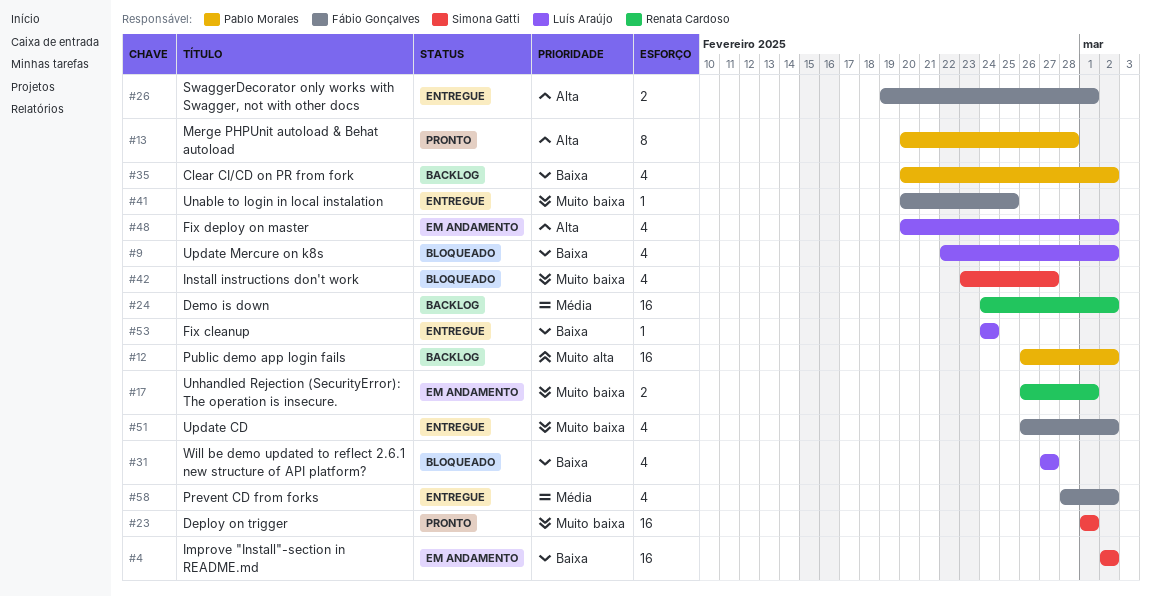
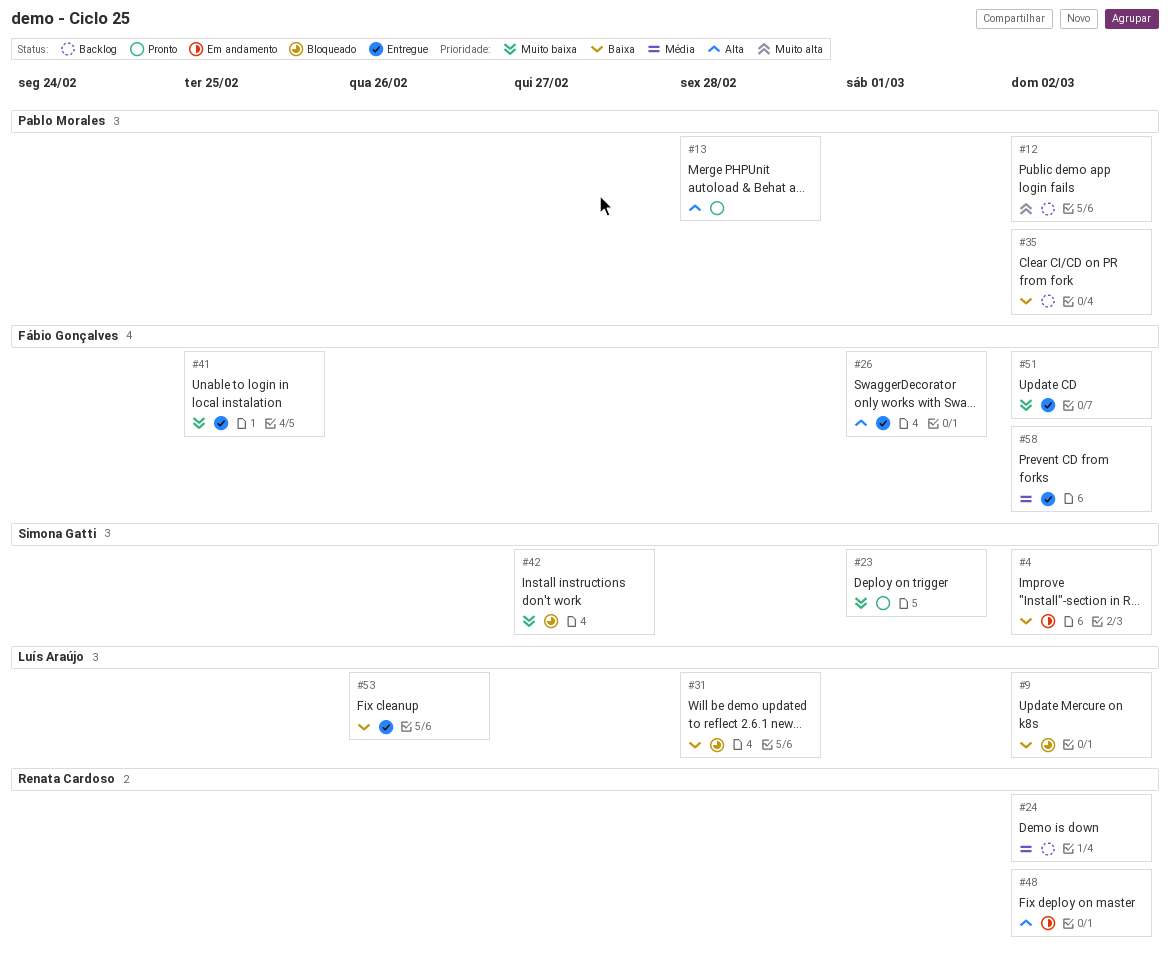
#17: present -> none
#31, due: Feb 27 -> Feb 28
#48, owner: Luís Araújo -> Renata Cardoso
#53, due: Feb 24 -> Feb 26

